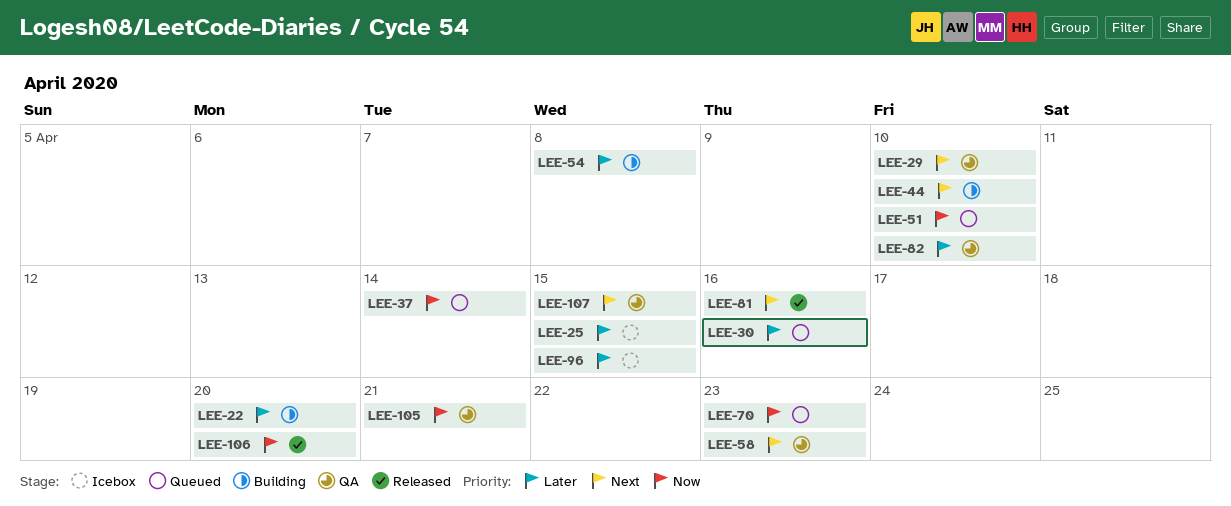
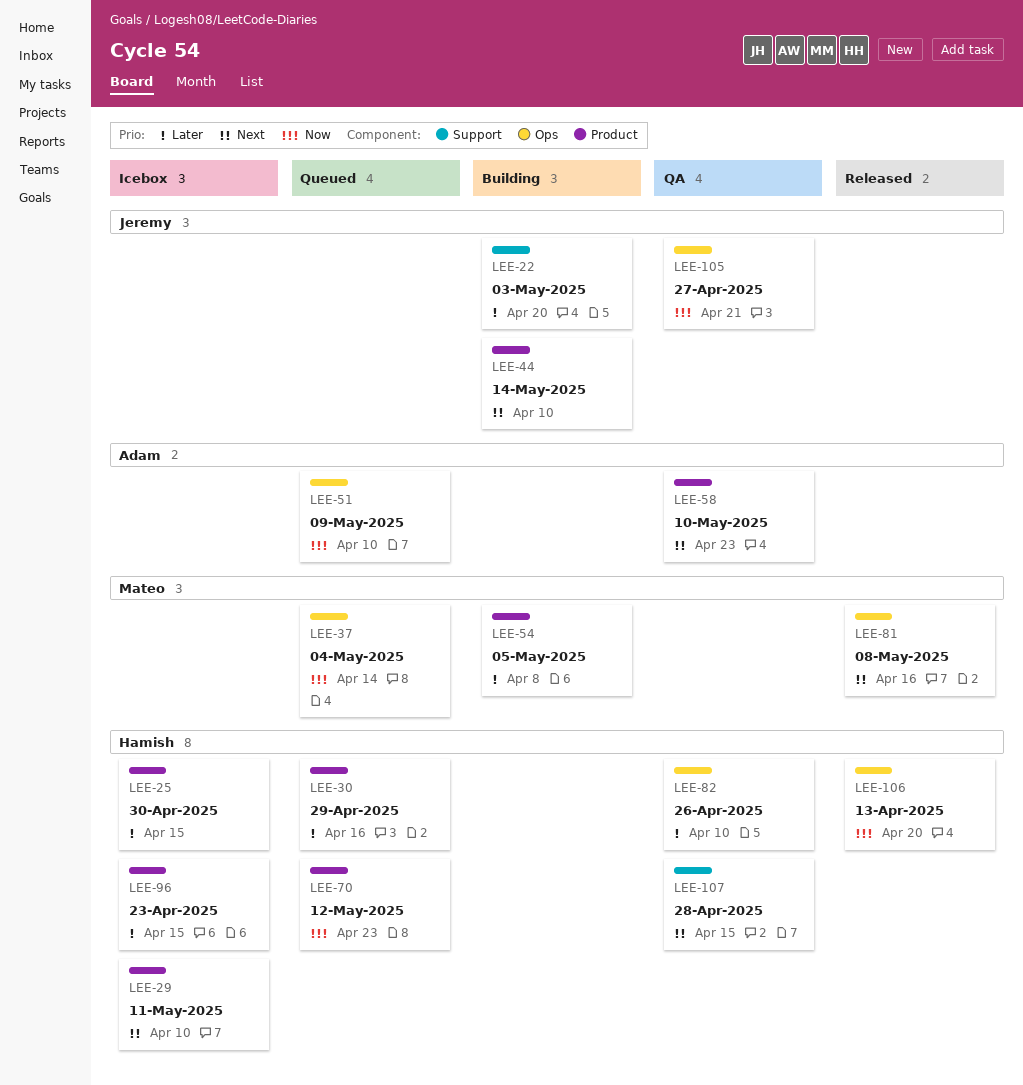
LEE-29, status: QA -> Icebox

